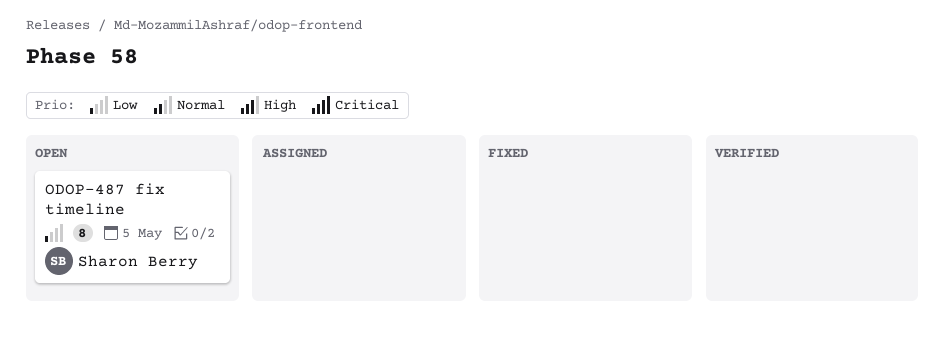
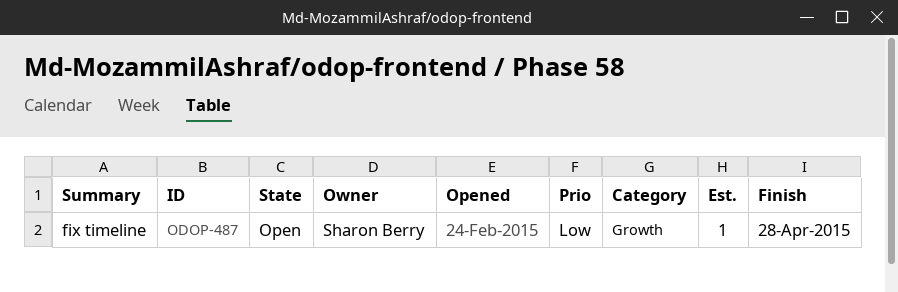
ODOP-487, estimate: 8 -> 1
ODOP-487, due: May 5 -> Apr 28

